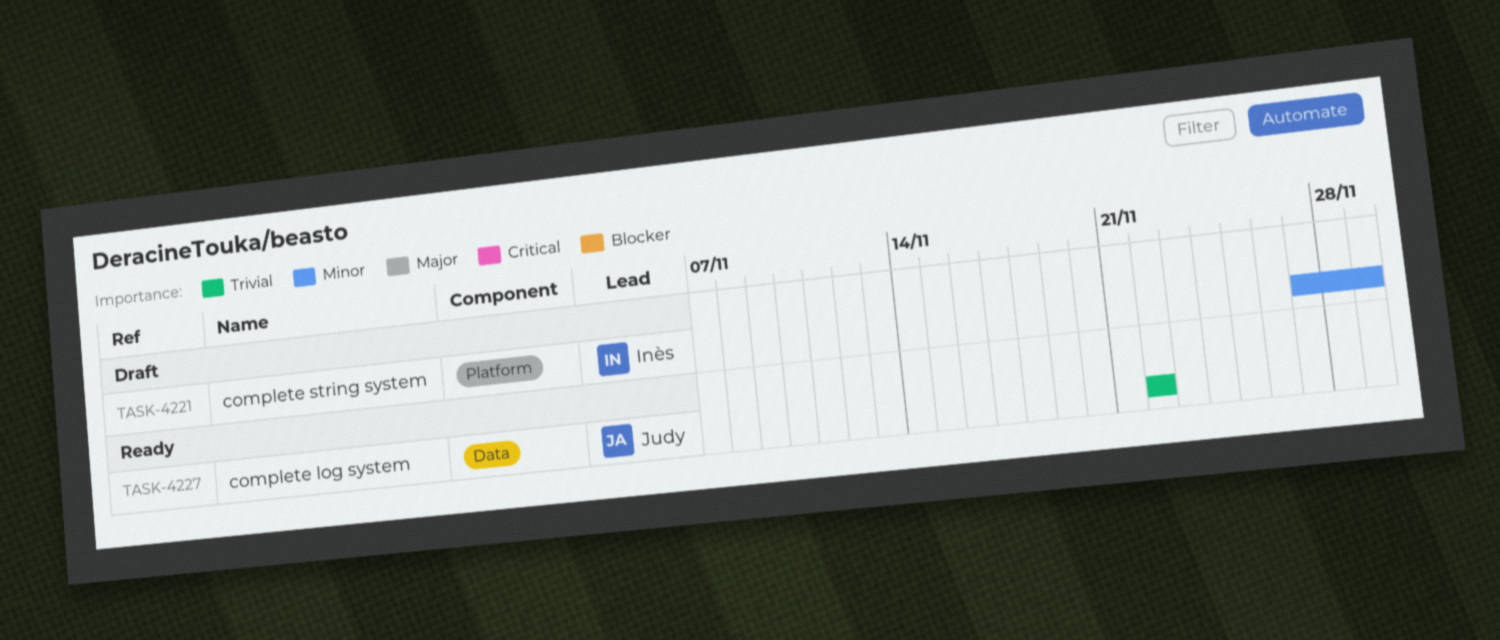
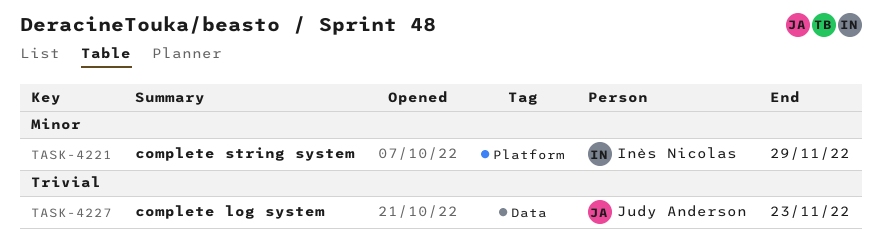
TASK-4227, due: Nov 22 -> Nov 23

